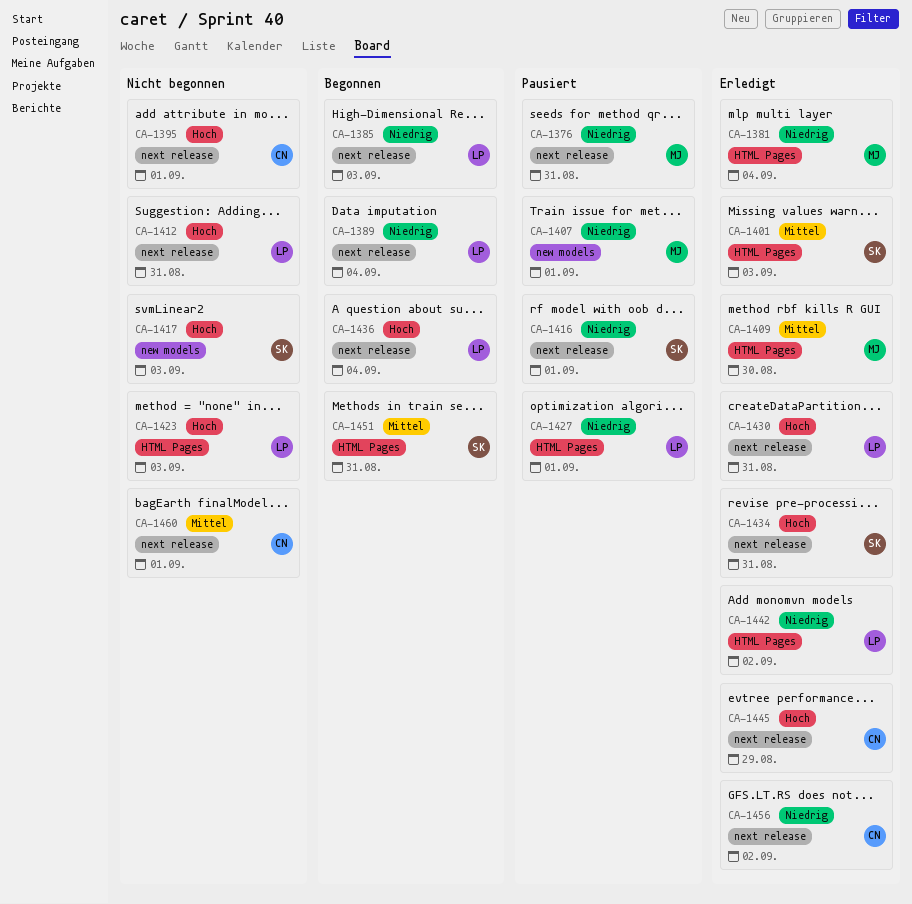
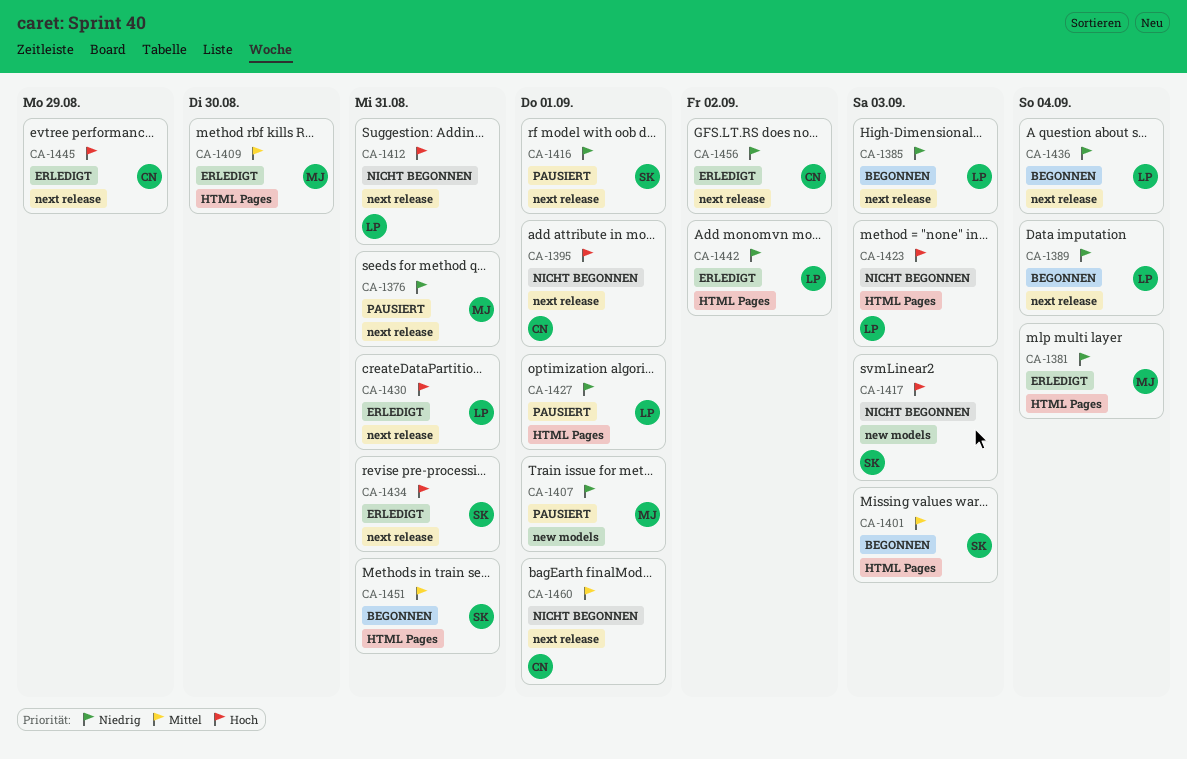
CA-1401, status: Erledigt -> Begonnen
CA-1436, priority: Hoch -> Niedrig

